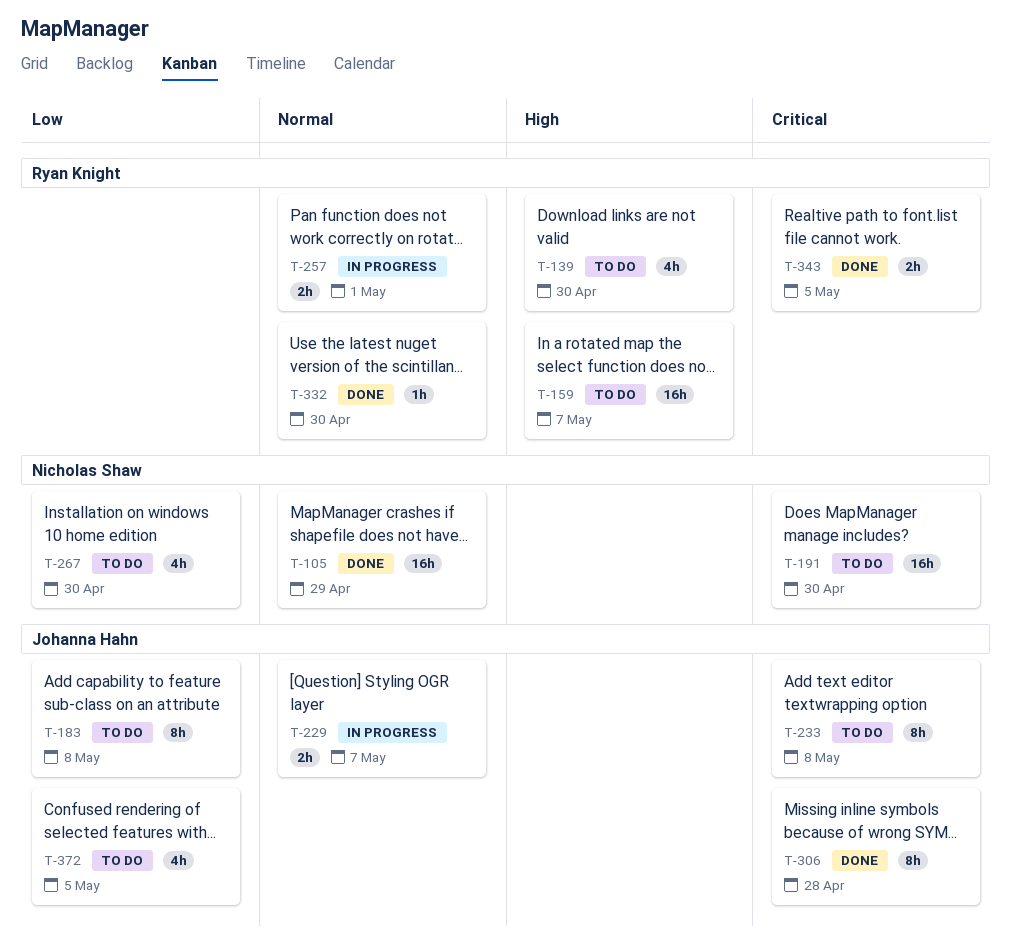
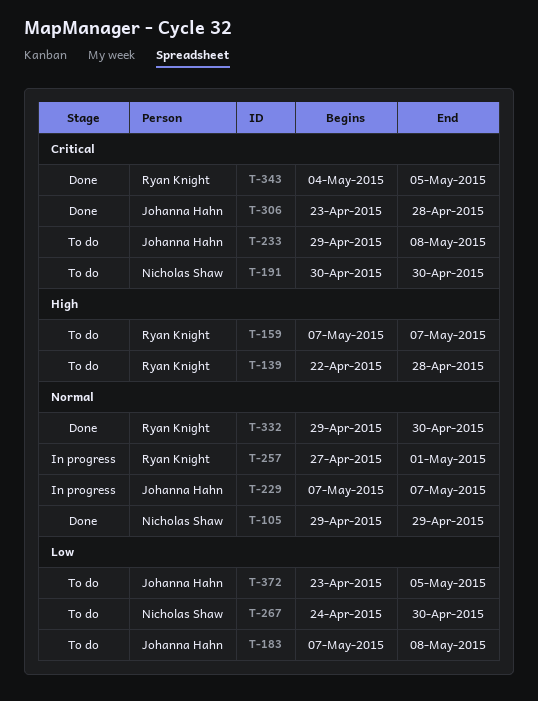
T-139, due: Apr 30 -> Apr 28

